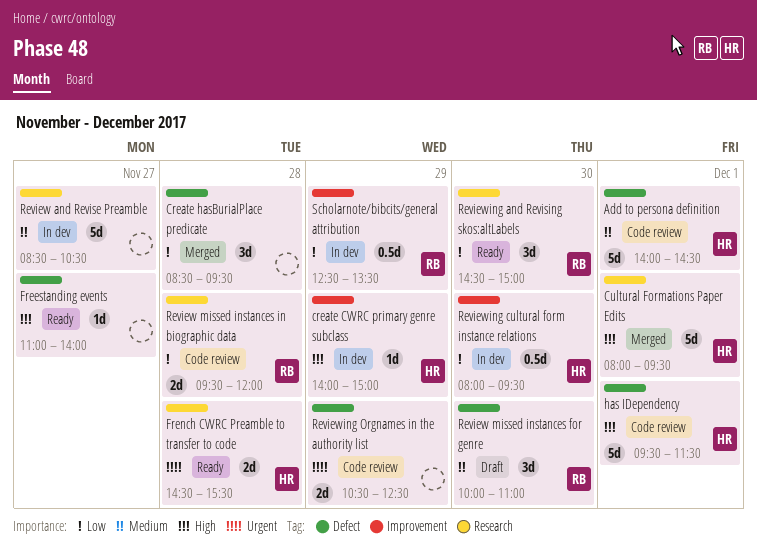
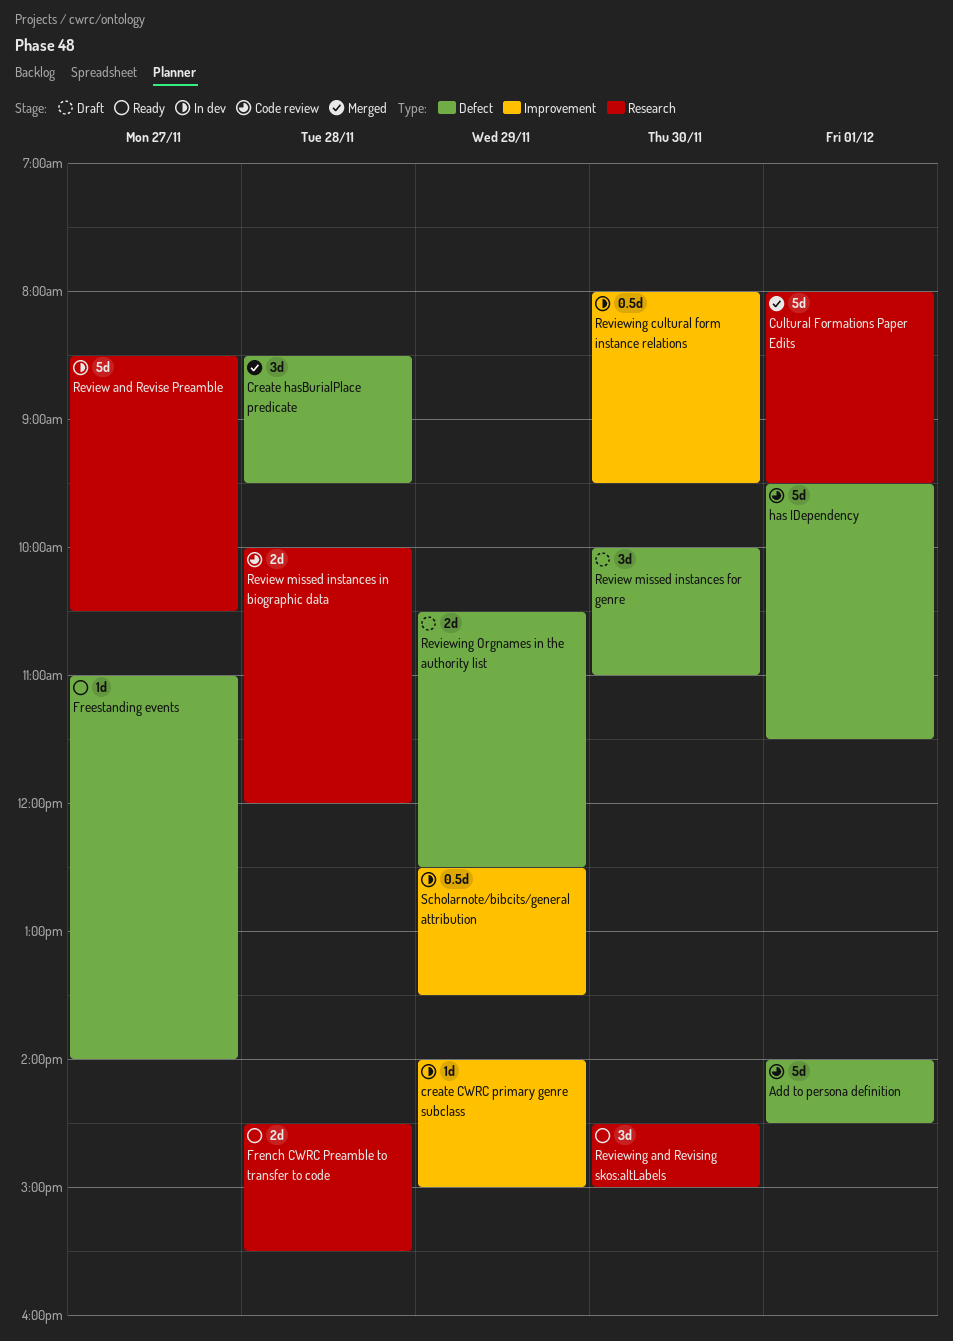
Review missed instances in biographic data, begins: 09:30 -> 10:00
Reviewing Orgnames in the authority list, status: Code review -> Draft

